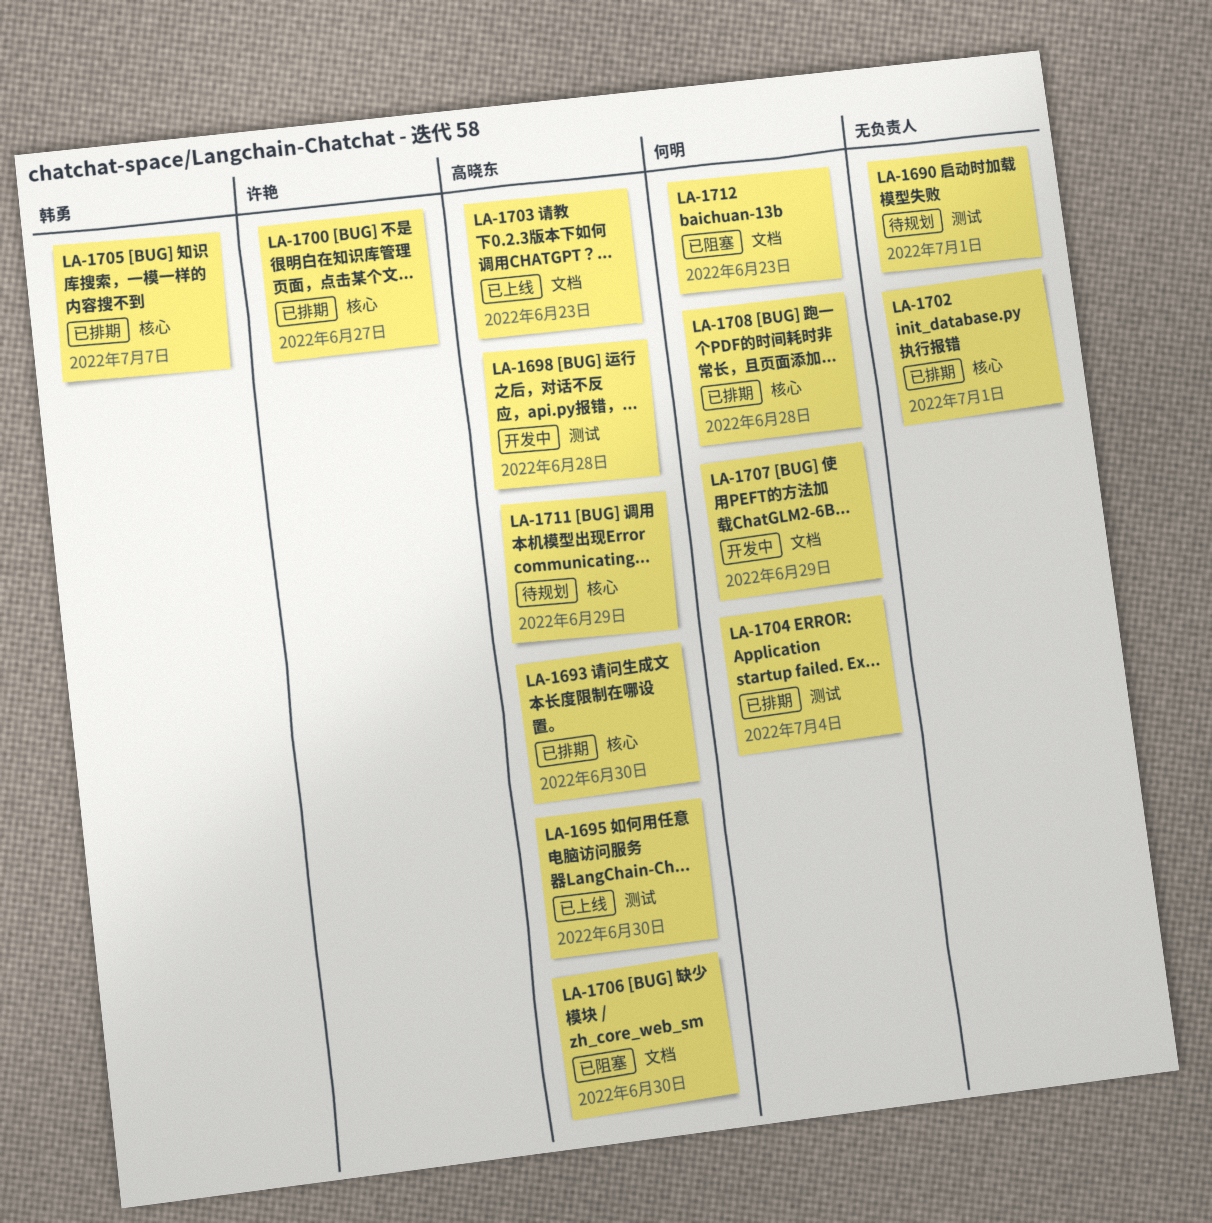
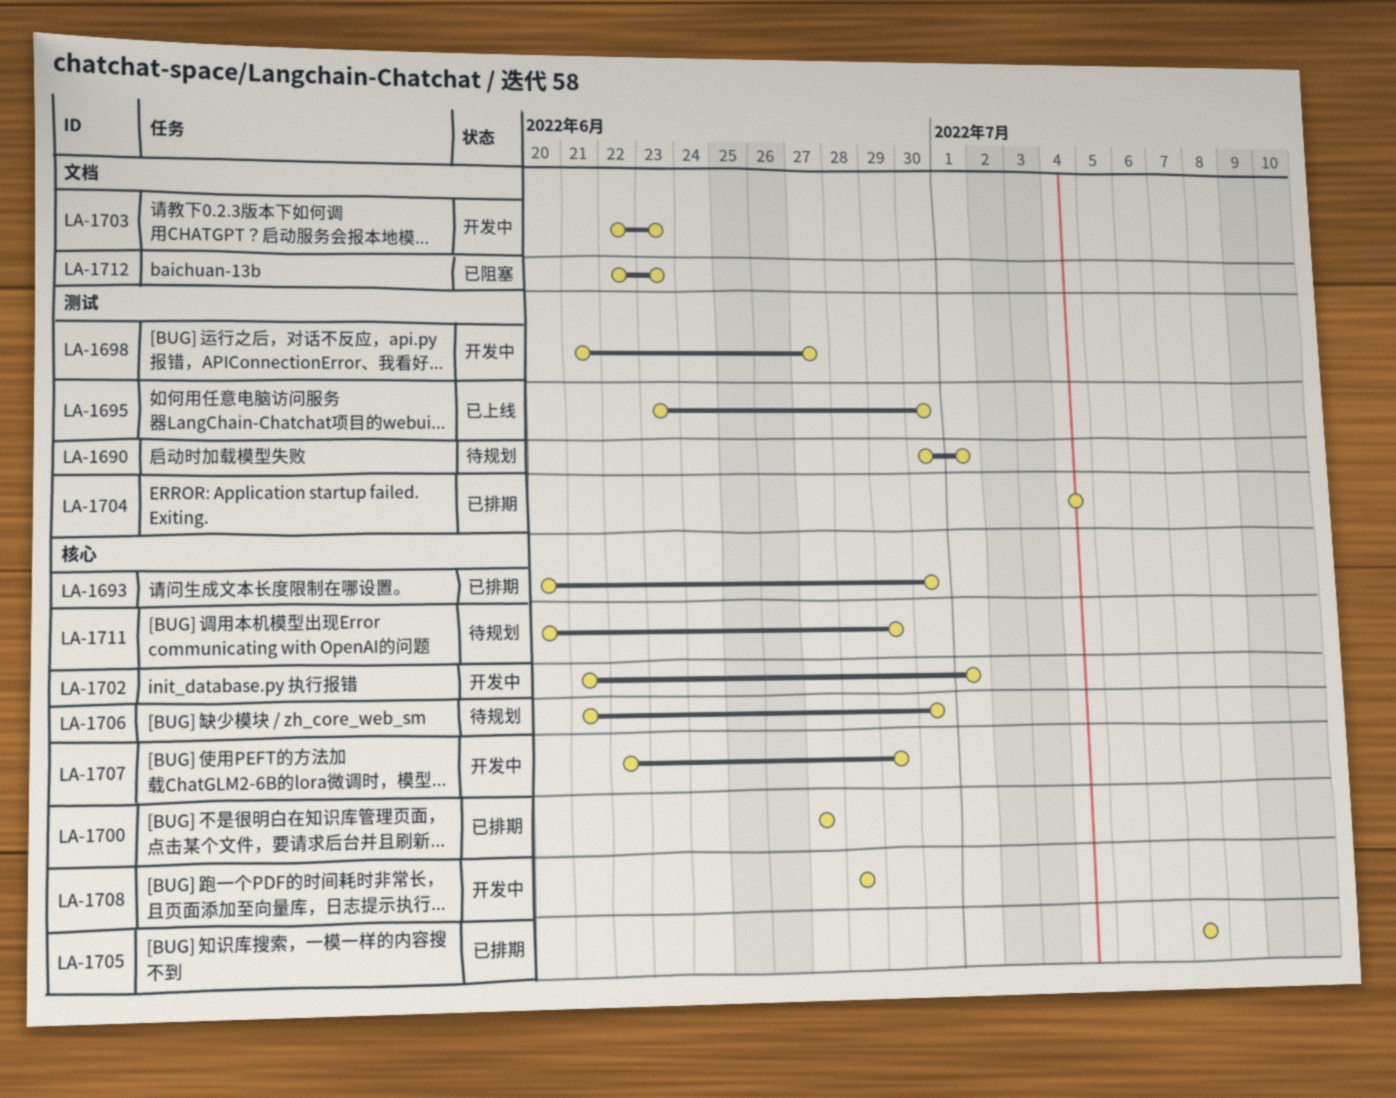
LA-1698, due: Jun 28 -> Jun 27
LA-1702, status: 已排期 -> 开发中
LA-1703, status: 已上线 -> 开发中
LA-1706, status: 已阻塞 -> 待规划
LA-1706, label: 文档 -> 核心
LA-1707, label: 文档 -> 核心
LA-1708, status: 已排期 -> 开发中

